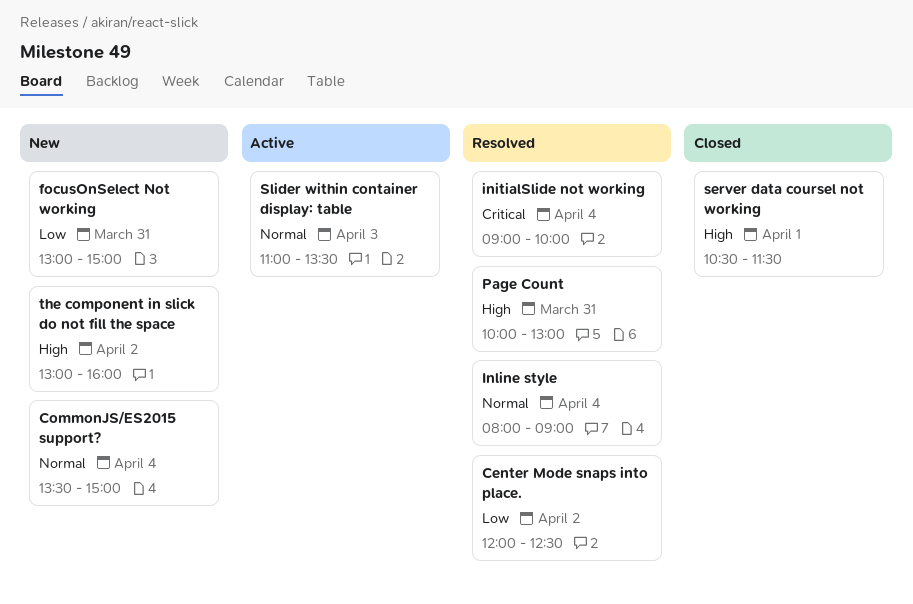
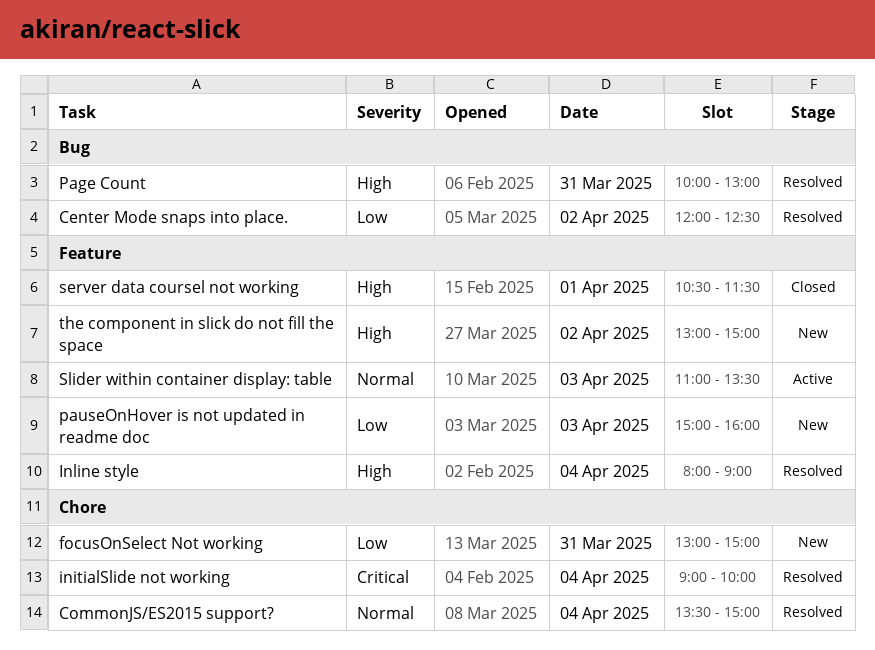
CommonJS/ES2015 support?, status: New -> Resolved
Inline style, priority: Normal -> High
pauseOnHover is not updated in readme doc: none -> present
the component in slick do not fill the space, ends: 16:00 -> 15:00

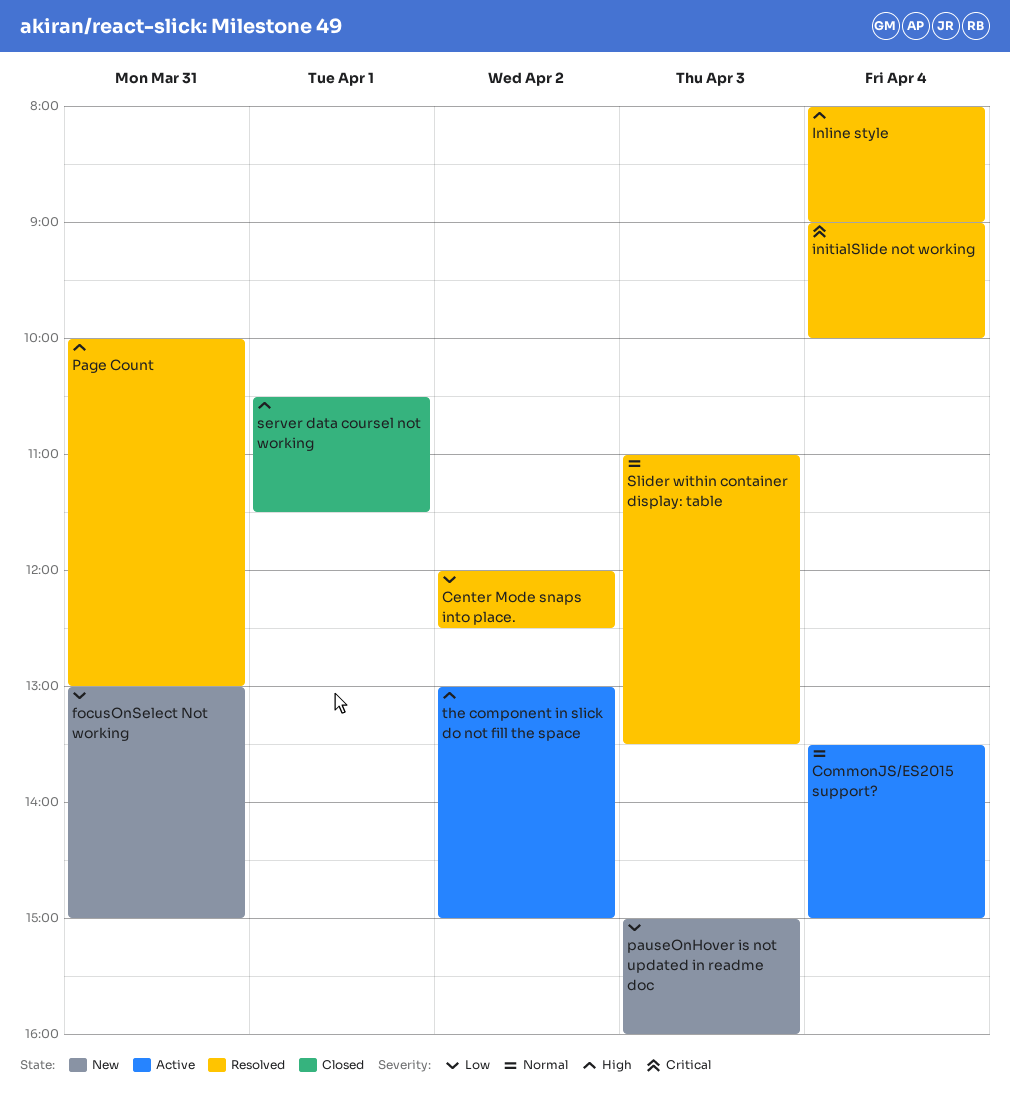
CommonJS/ES2015 support?, status: Resolved -> Active
Slider within container display: table, status: Active -> Resolved
the component in slick do not fill the space, status: New -> Active

